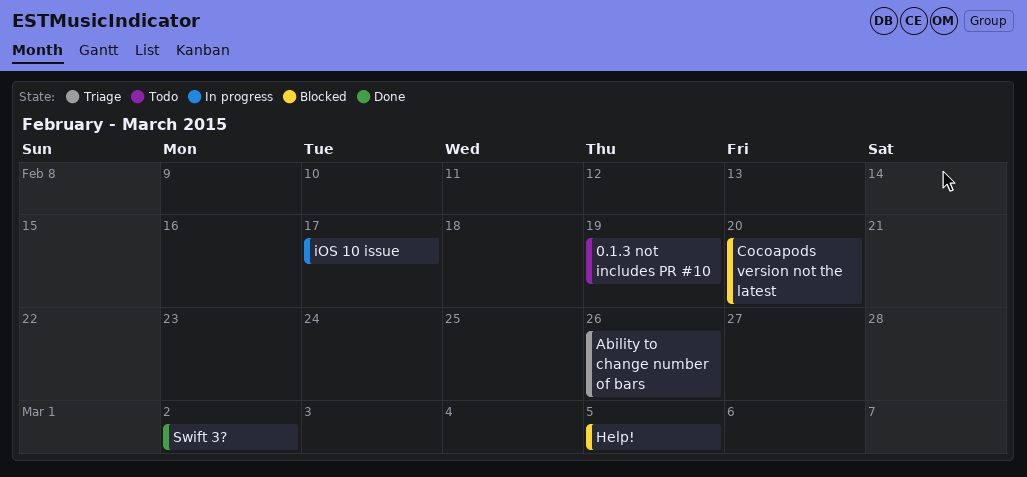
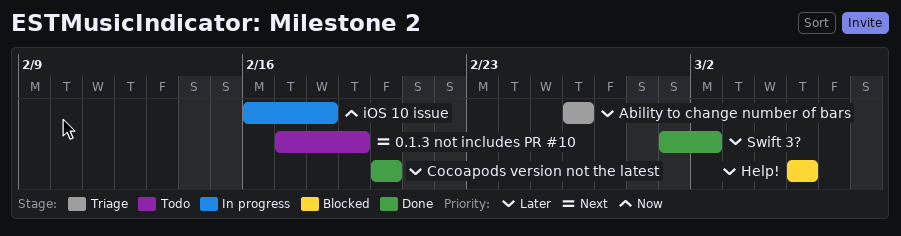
Cocoapods version not the latest, status: Blocked -> Done
iOS 10 issue, due: Feb 17 -> Feb 18

